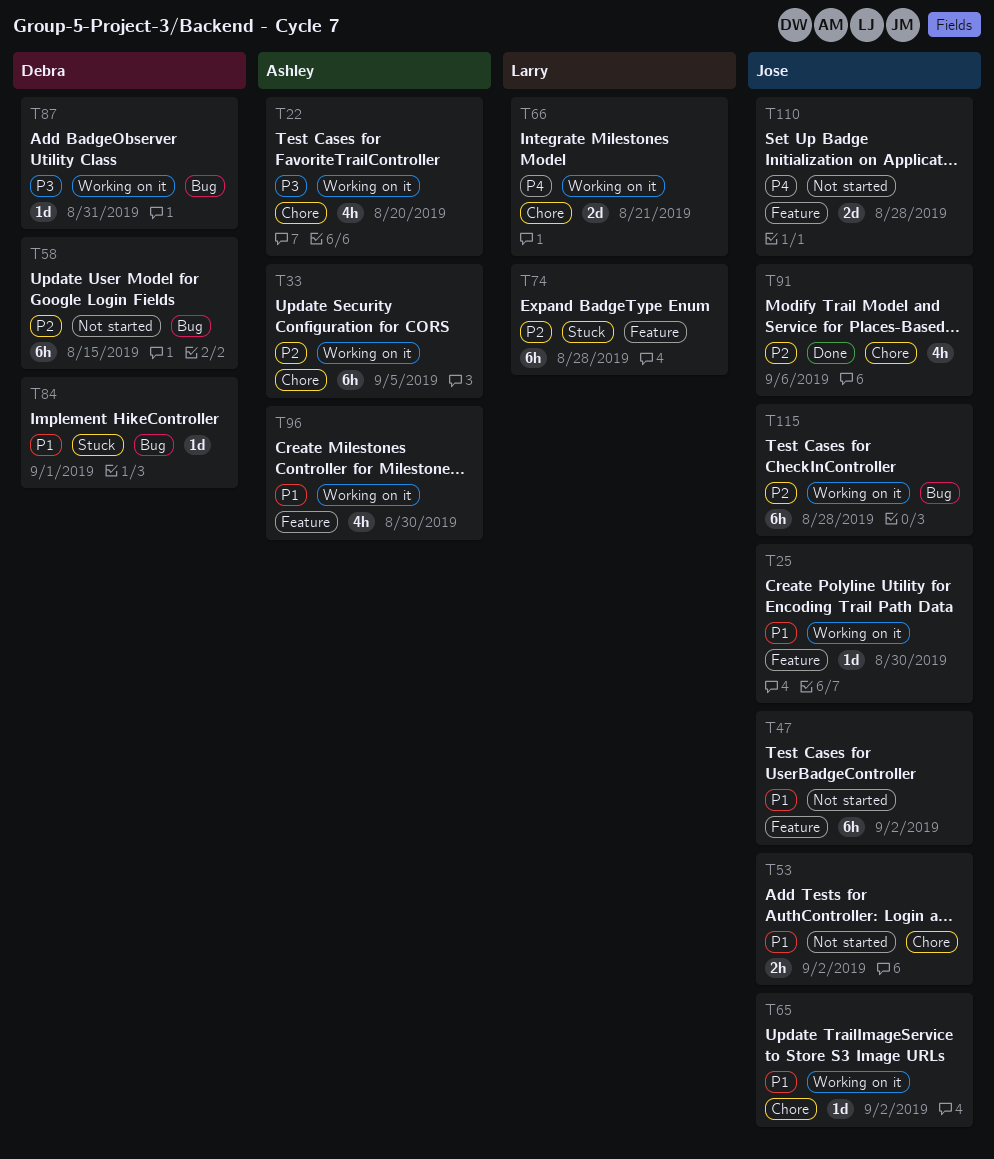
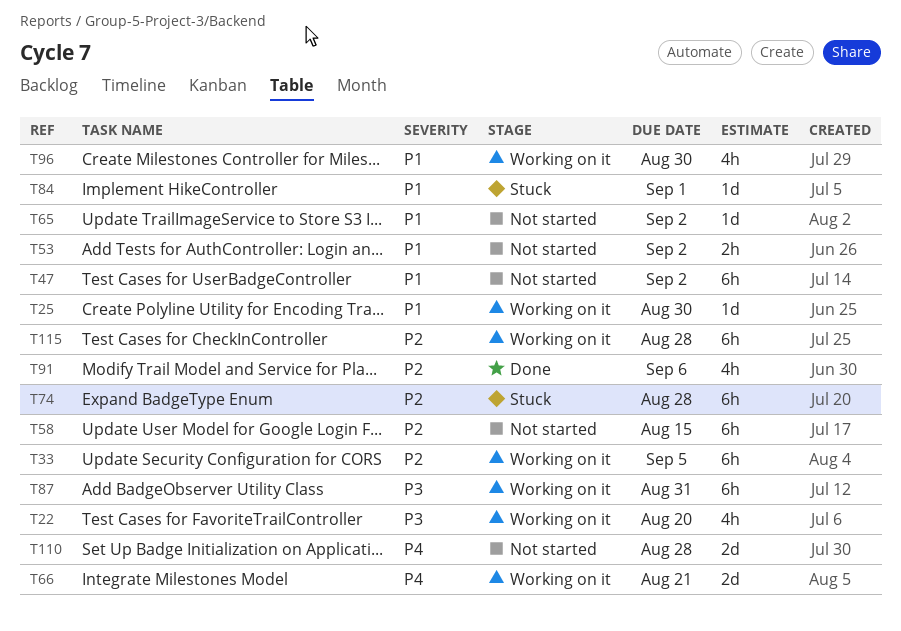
T65, status: Working on it -> Not started
T87, estimate: 1d -> 6h

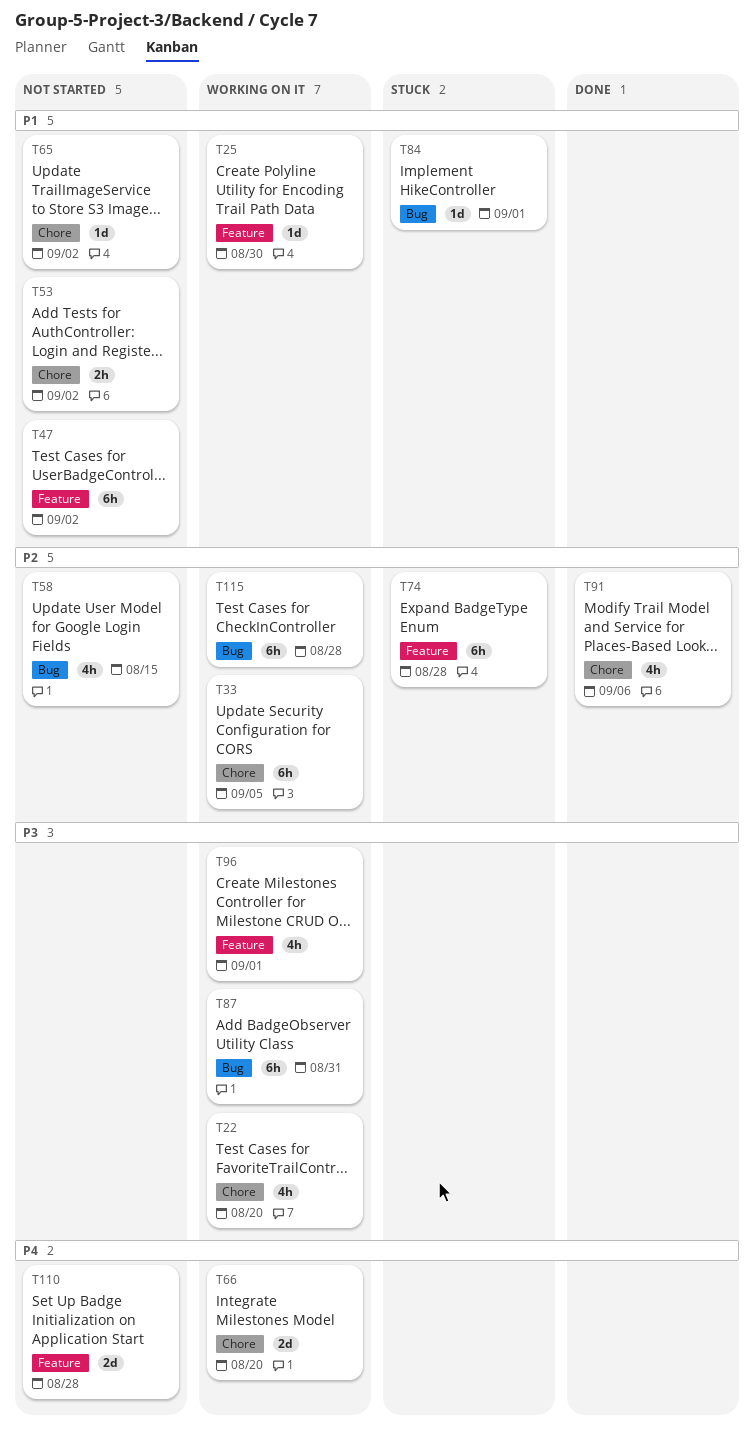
T58, estimate: 6h -> 4h
T66, due: Aug 21 -> Aug 20
T96, priority: P1 -> P3
T96, due: Aug 30 -> Sep 1

